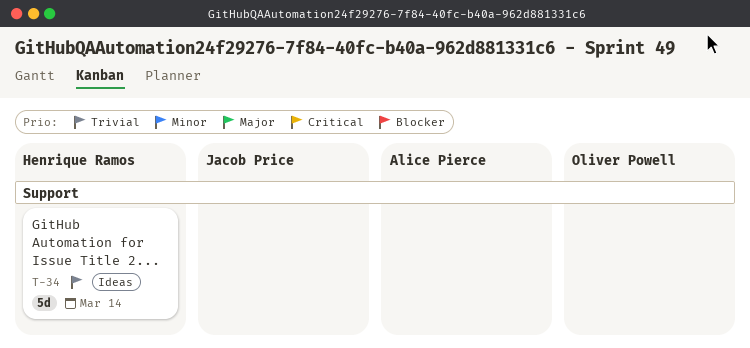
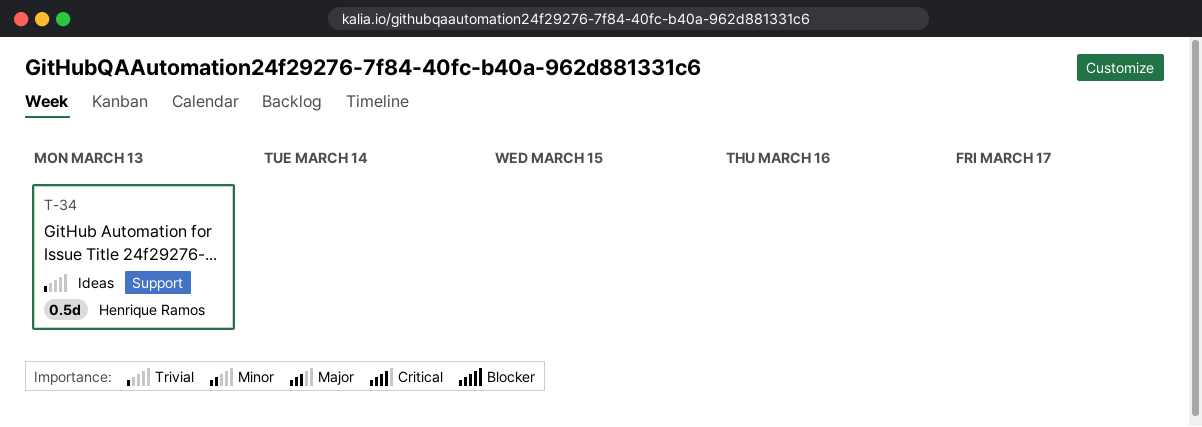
T-34, estimate: 5d -> 0.5d
T-34, due: Mar 14 -> Mar 13

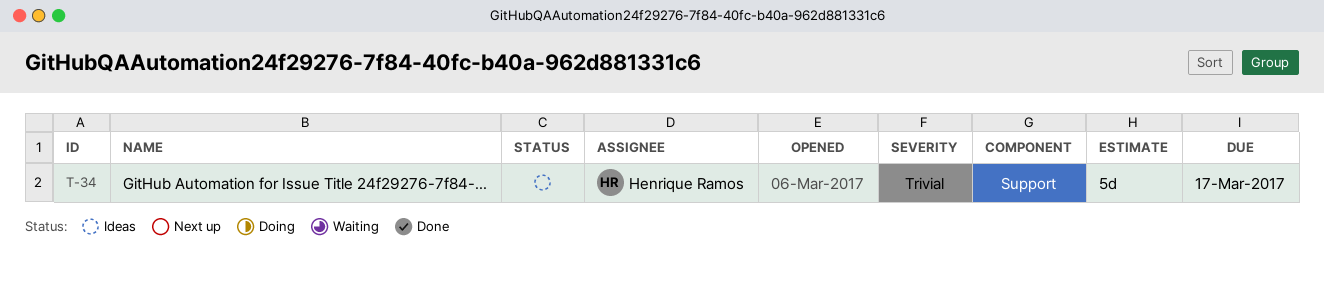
T-34, estimate: 0.5d -> 5d
T-34, due: Mar 13 -> Mar 17

